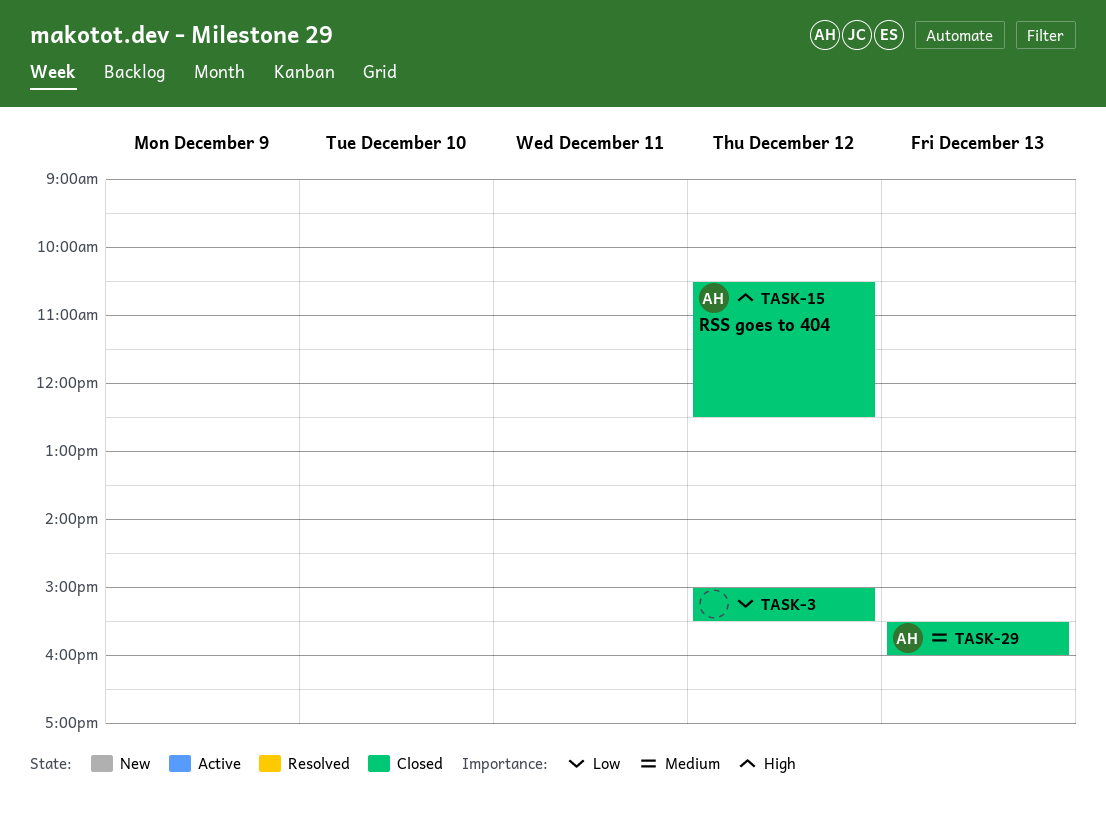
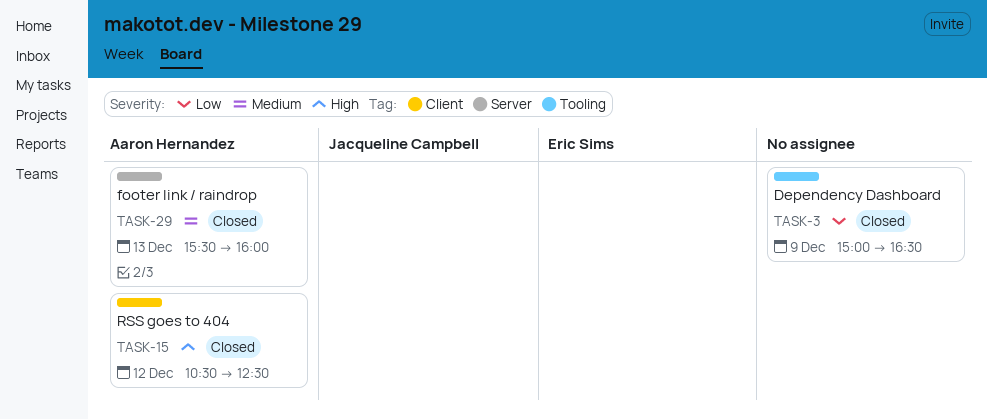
TASK-3, day: Dec 12 -> Dec 9
TASK-3, ends: 15:30 -> 16:30

